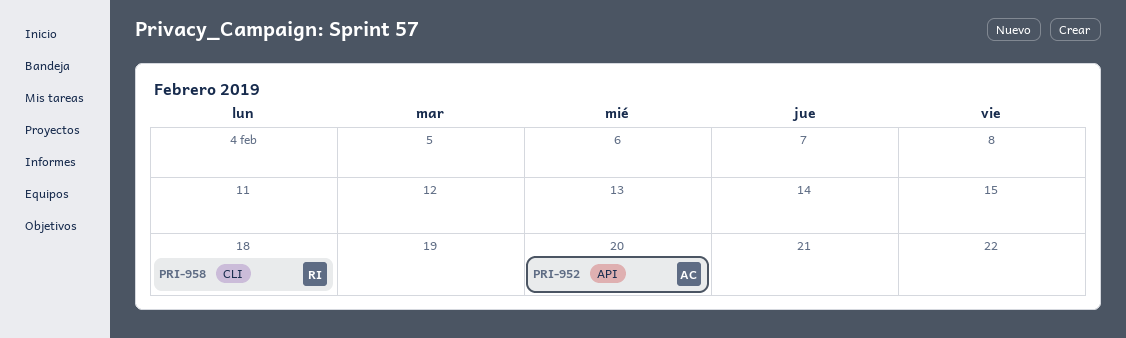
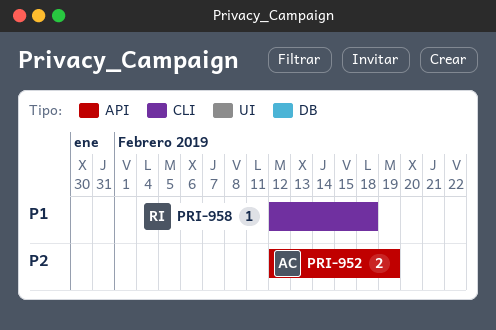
PRI-952, due: Feb 20 -> Feb 19

